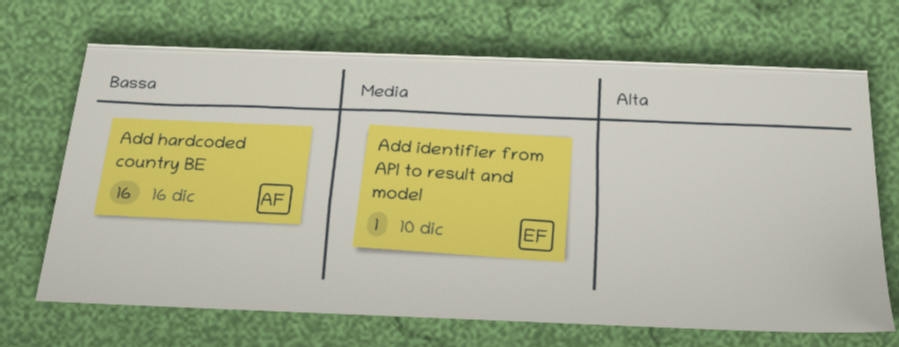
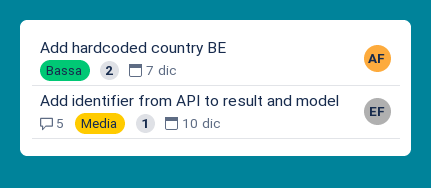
Add hardcoded country BE, estimate: 16 -> 2
Add hardcoded country BE, due: Dec 16 -> Dec 7

